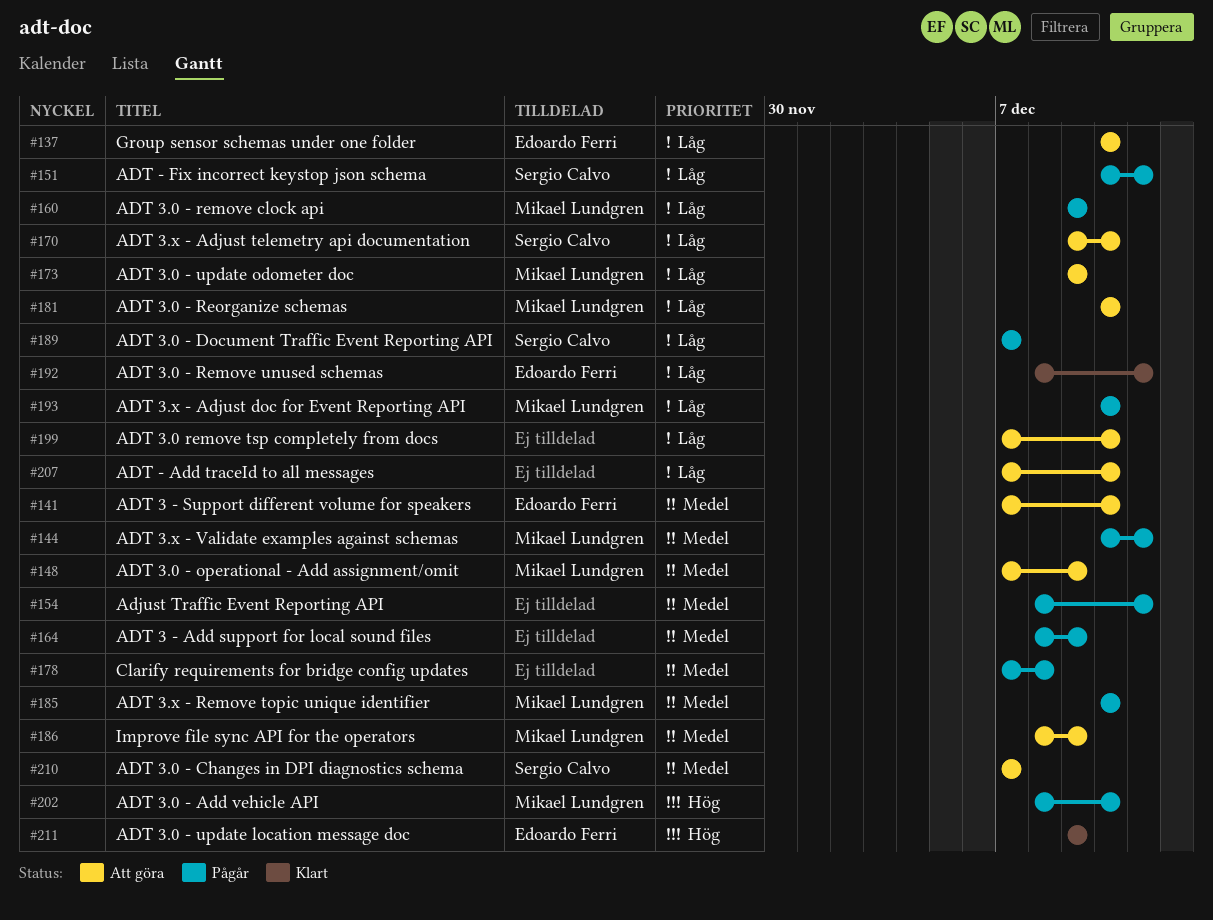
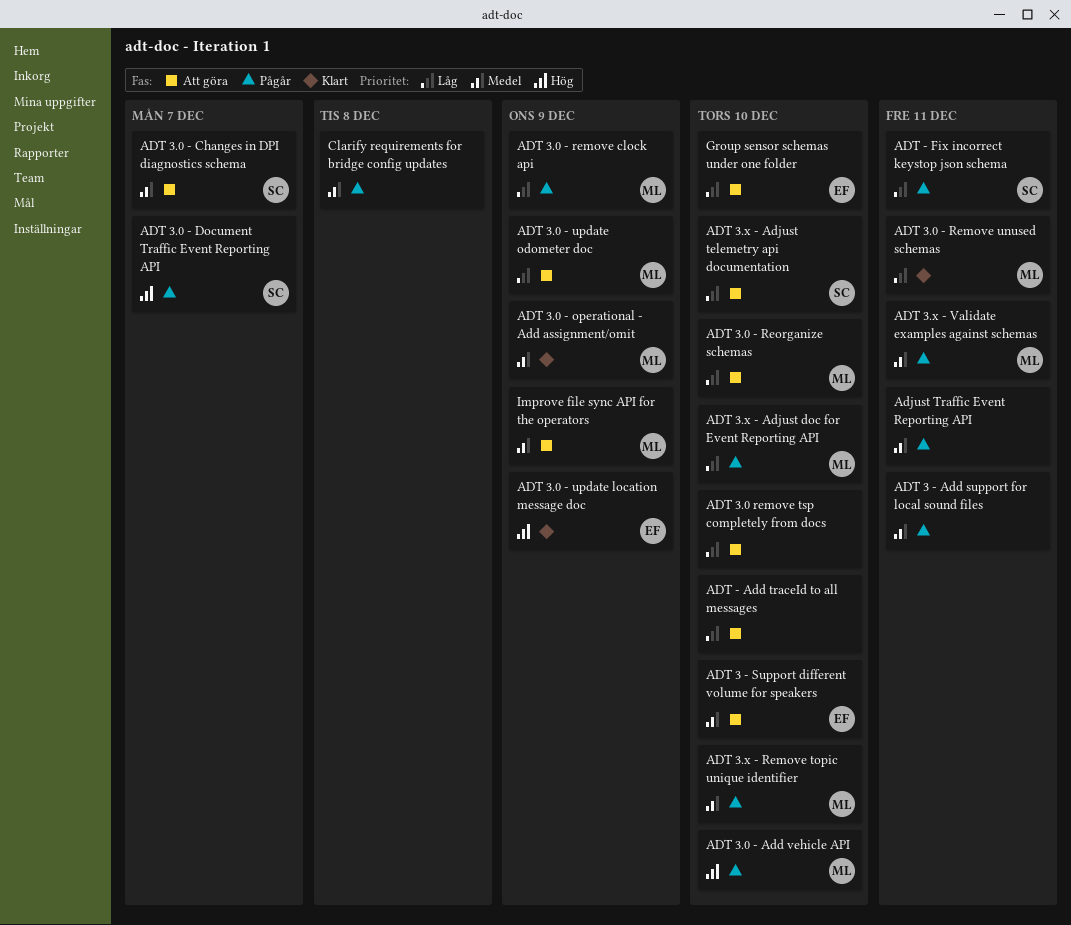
ADT 3 - Add support for local sound files, due: Dec 9 -> Dec 11
ADT 3.0 - Document Traffic Event Reporting API, priority: Låg -> Hög
ADT 3.0 - operational - Add assignment/omit, status: Att göra -> Klart
ADT 3.0 - Remove unused schemas, owner: Edoardo Ferri -> Mikael Lundgren

